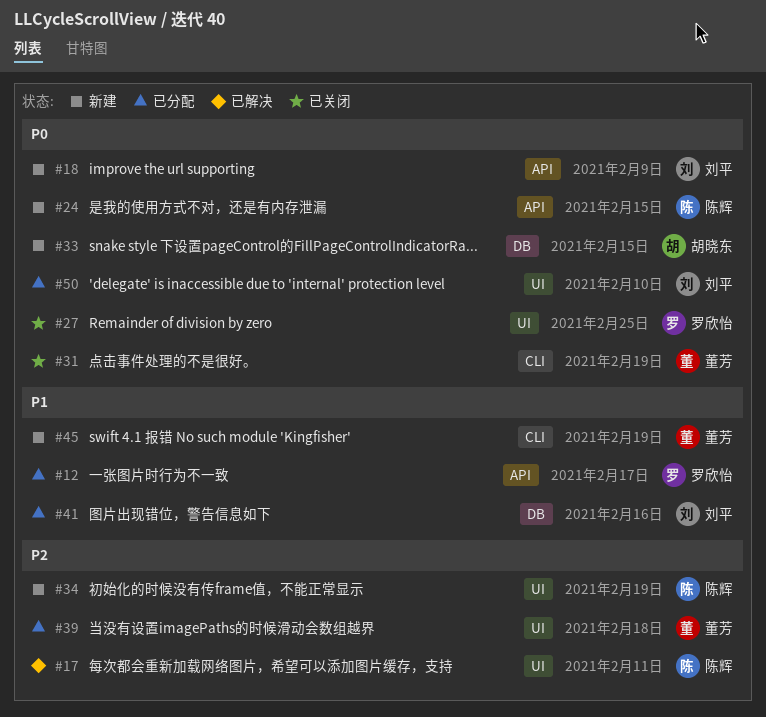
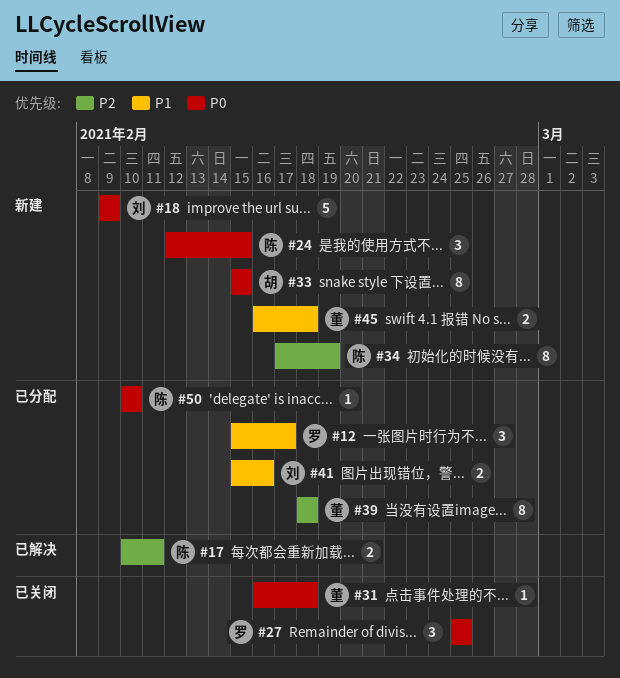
#31, due: Feb 19 -> Feb 18
#45, due: Feb 19 -> Feb 18
#50, owner: 刘平 -> 陈辉

